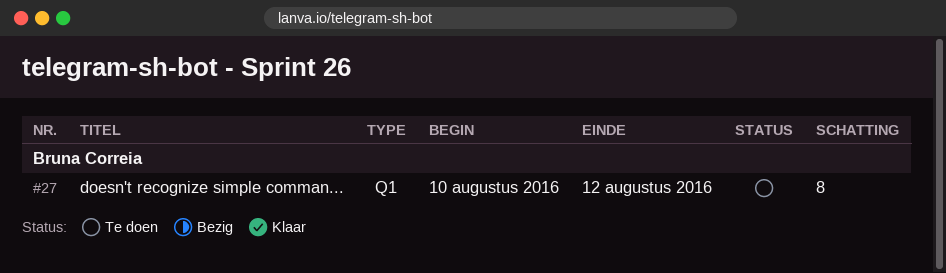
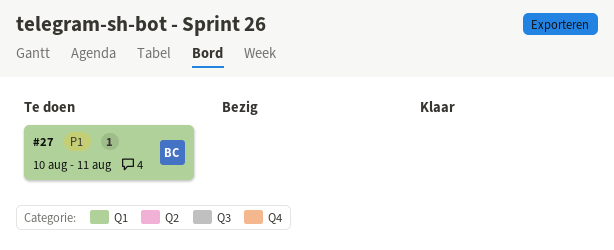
#27, estimate: 8 -> 1
#27, due: Aug 12 -> Aug 11

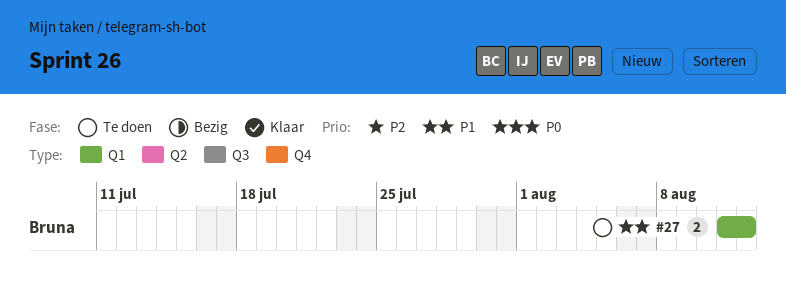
#27, estimate: 1 -> 2
#27, start: Aug 10 -> Aug 11
#27, due: Aug 11 -> Aug 12

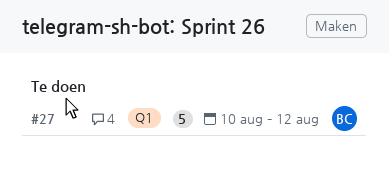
#27, estimate: 2 -> 5
#27, start: Aug 11 -> Aug 10

